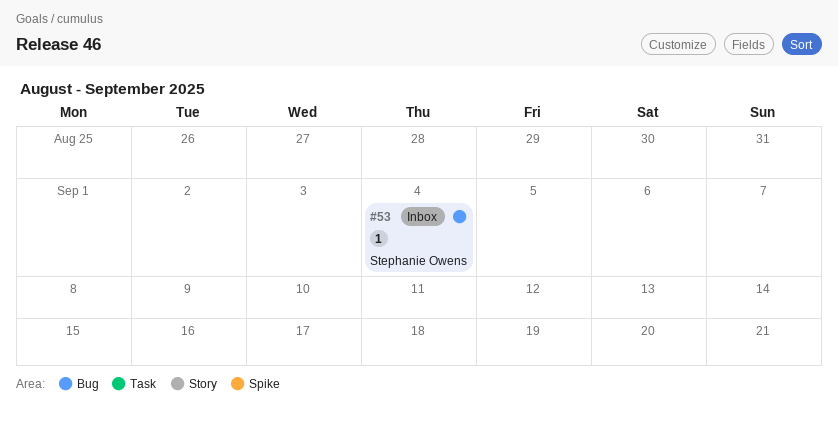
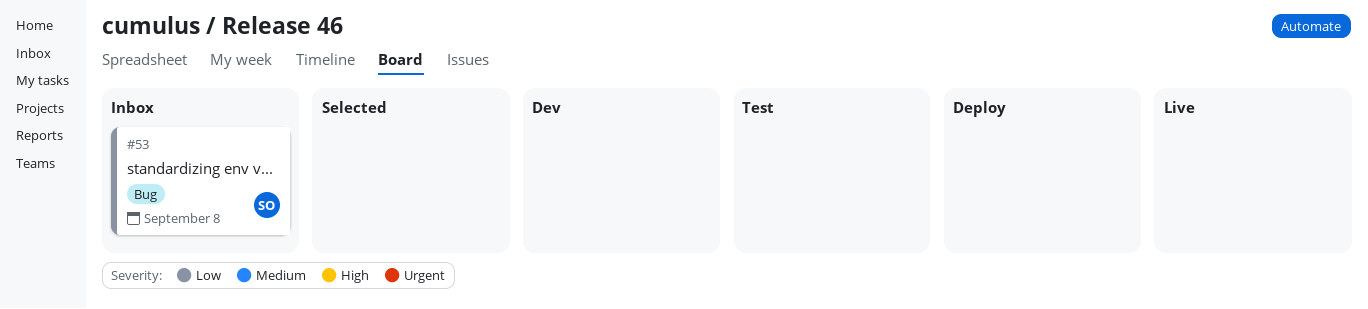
#53, due: Sep 4 -> Sep 8

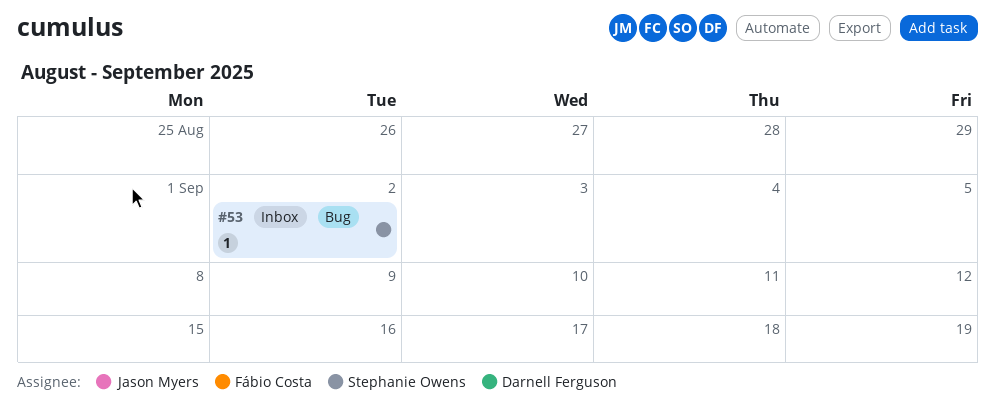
#53, due: Sep 8 -> Sep 2

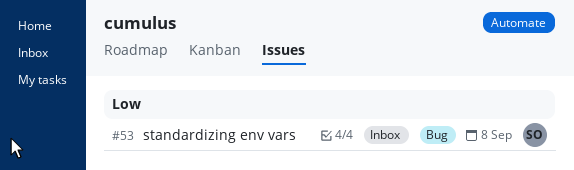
#53, due: Sep 2 -> Sep 8

